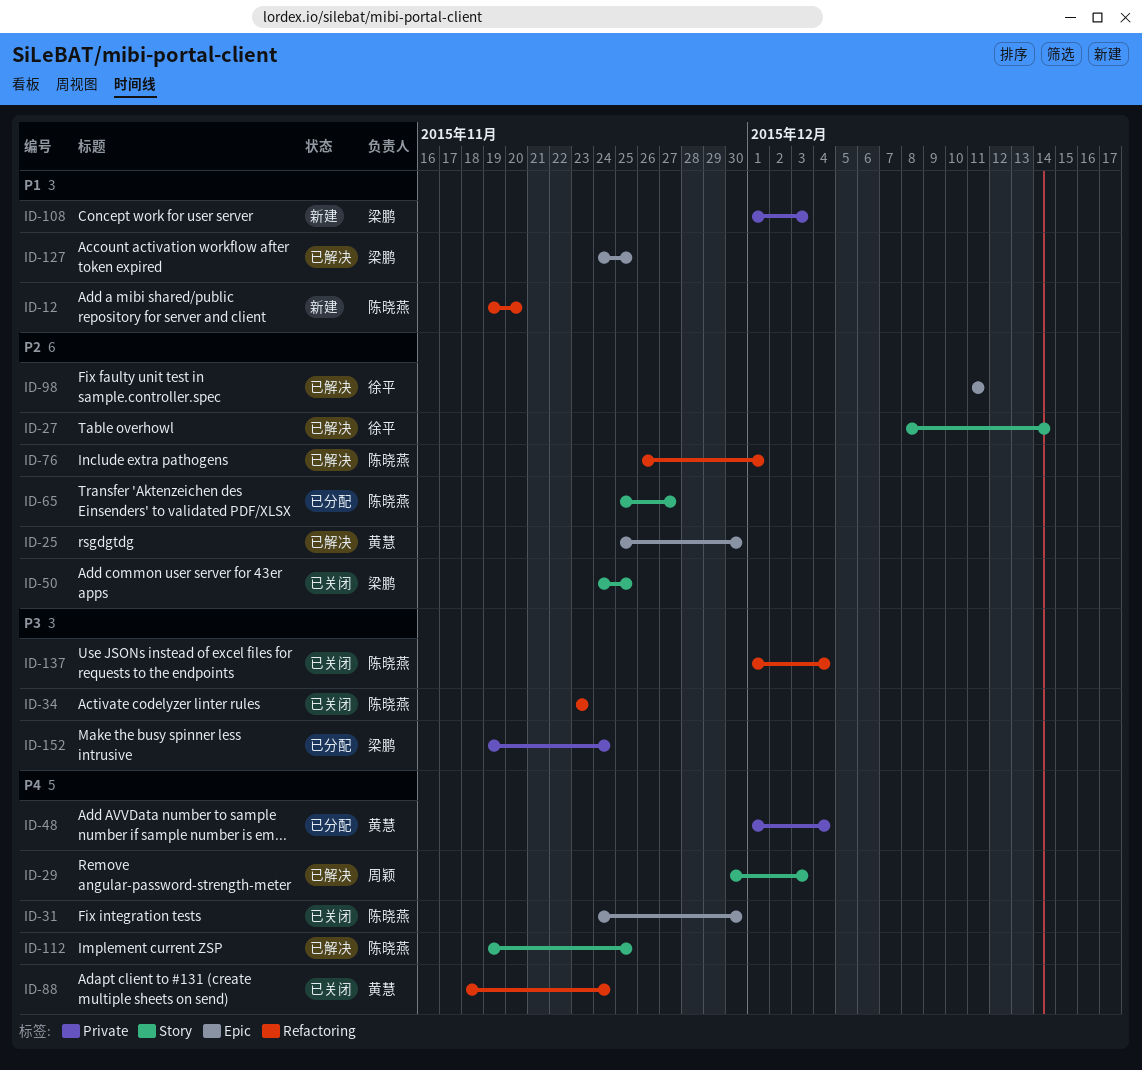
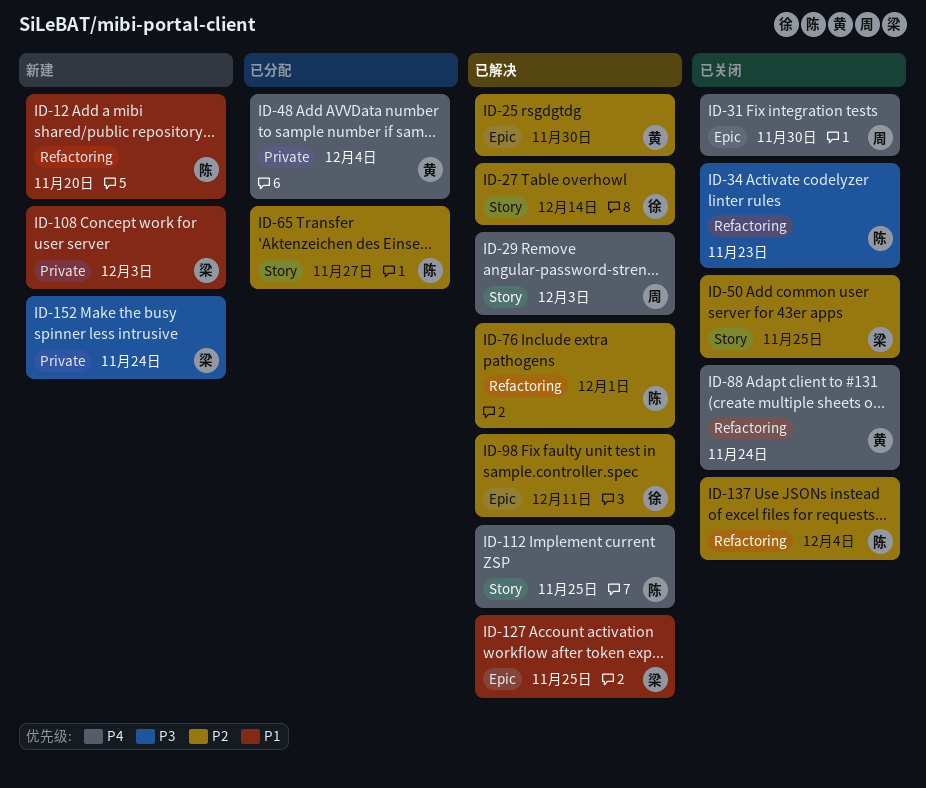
ID-31, owner: 陈晓燕 -> 周颖
ID-137, priority: P3 -> P2
ID-152, status: 已分配 -> 新建

